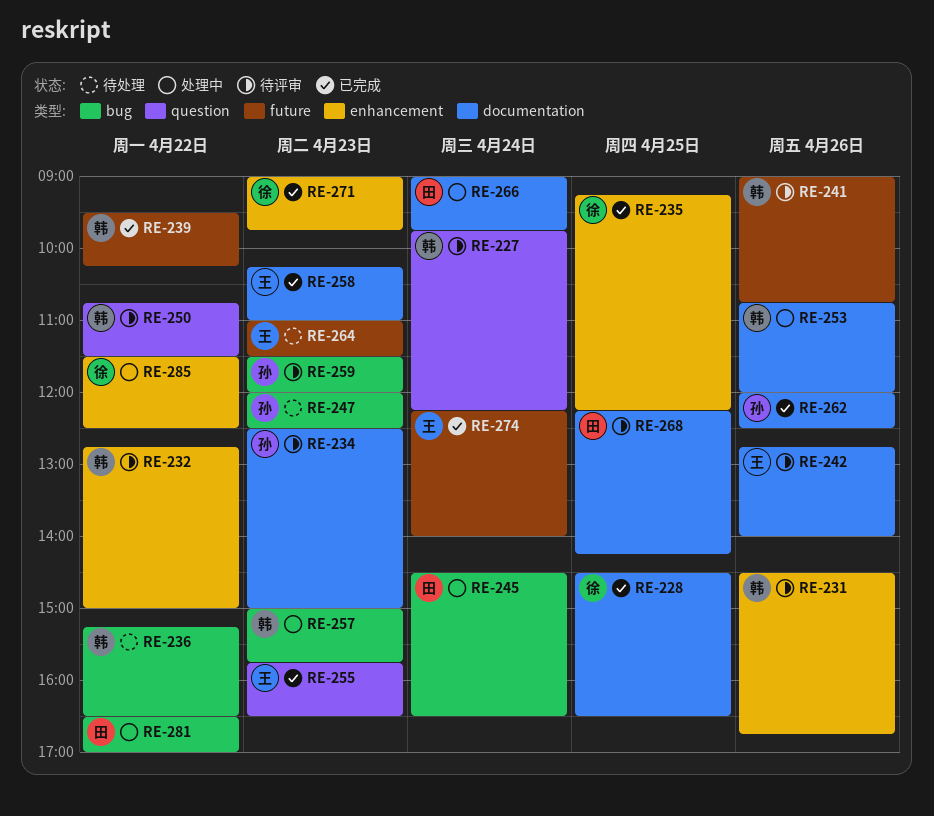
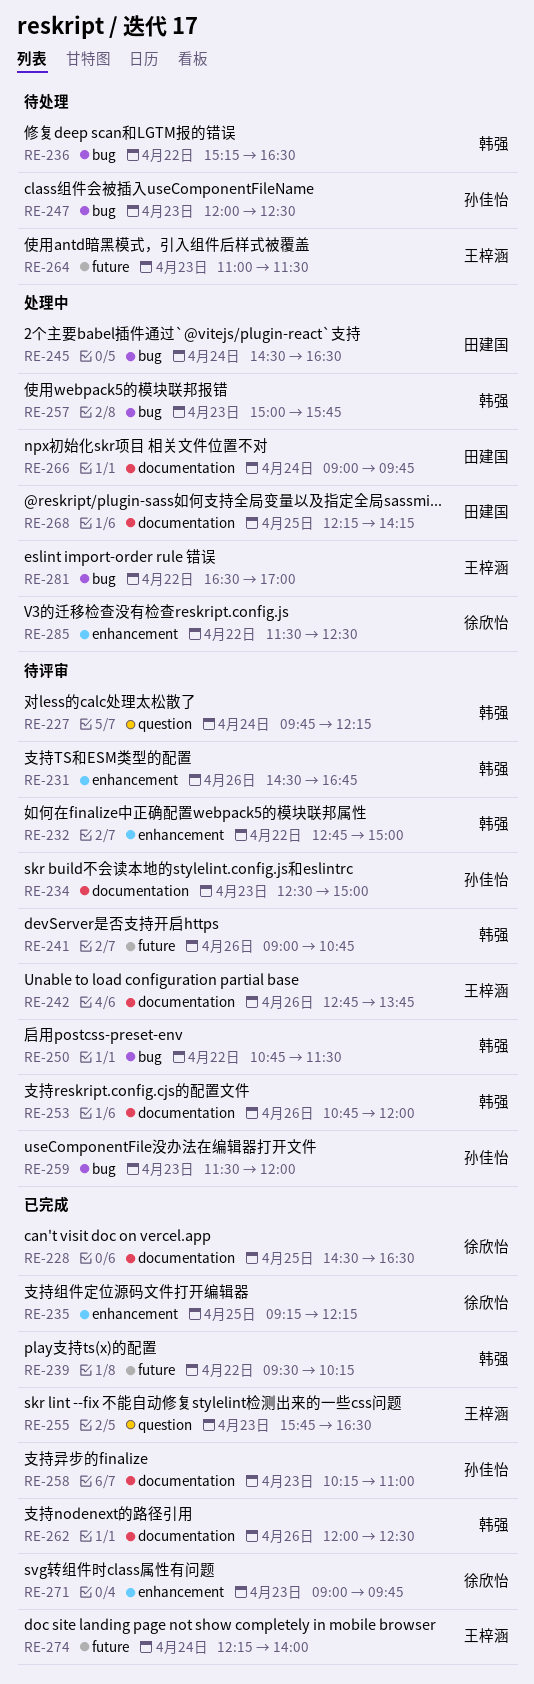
RE-242, ends: 14:00 -> 13:45
RE-250, label: question -> bug
RE-253, status: 处理中 -> 待评审
RE-258, owner: 王梓涵 -> 孙佳怡
RE-262, owner: 孙佳怡 -> 韩强
RE-268, status: 待评审 -> 处理中
RE-281, owner: 田建国 -> 王梓涵

